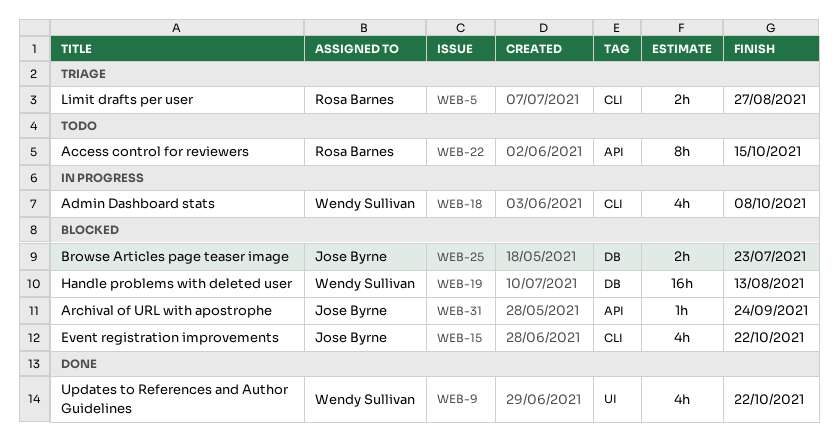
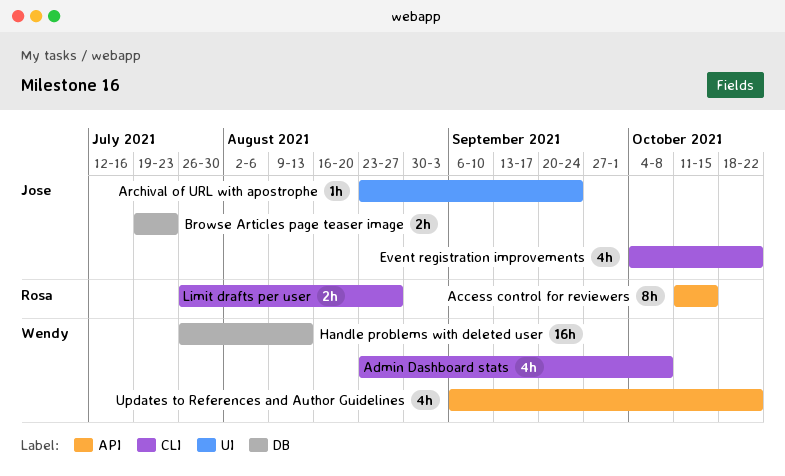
Archival of URL with apostrophe, label: API -> UI
Updates to References and Author Guidelines, label: UI -> API

